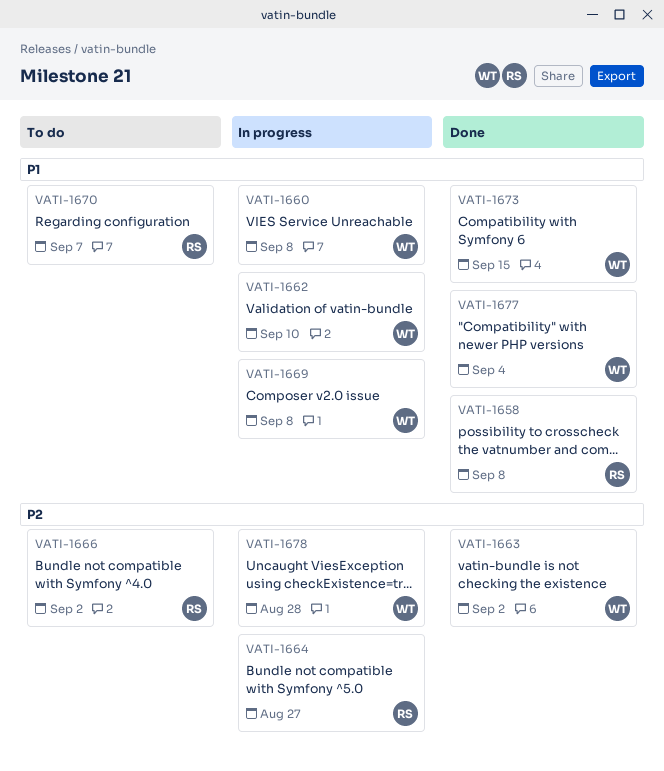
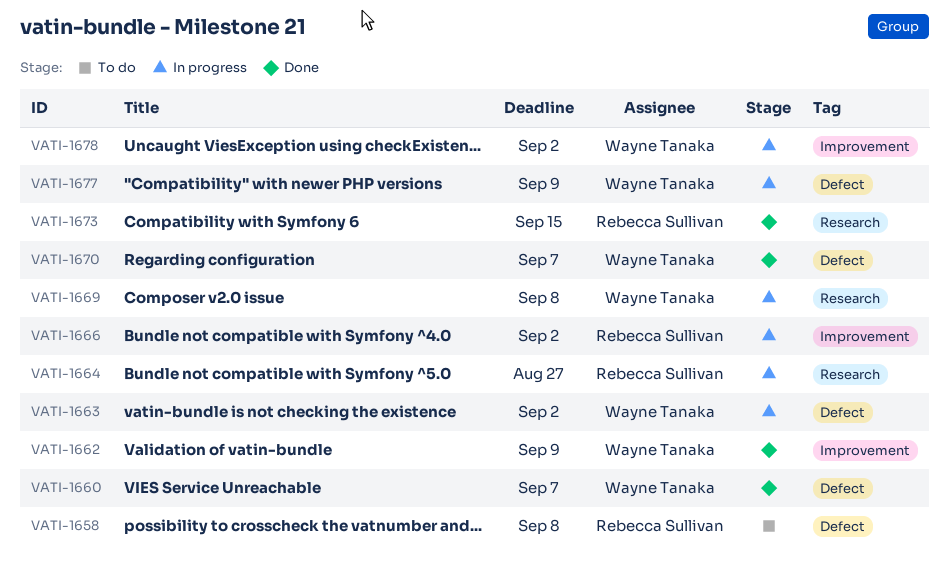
VATI-1658, status: Done -> To do
VATI-1660, status: In progress -> Done
VATI-1660, due: Sep 8 -> Sep 7
VATI-1662, status: In progress -> Done
VATI-1662, due: Sep 10 -> Sep 9
VATI-1663, status: Done -> In progress
VATI-1666, status: To do -> In progress
VATI-1670, status: To do -> Done
VATI-1670, owner: Rebecca Sullivan -> Wayne Tanaka
VATI-1673, owner: Wayne Tanaka -> Rebecca Sullivan
VATI-1677, status: Done -> In progress
VATI-1677, due: Sep 4 -> Sep 9
VATI-1678, due: Aug 28 -> Sep 2

